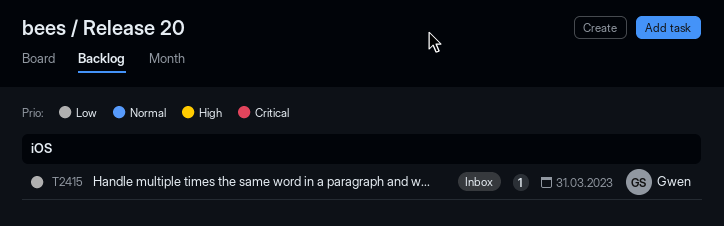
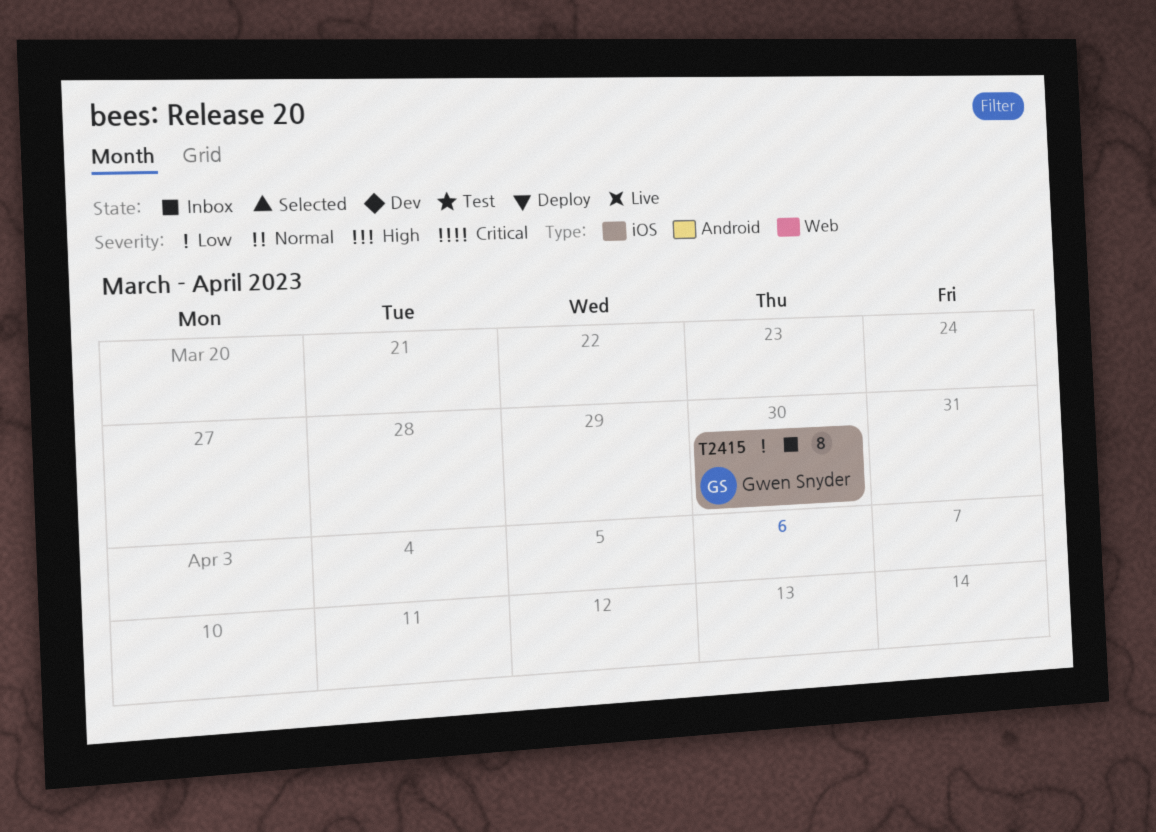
T2415, estimate: 1 -> 8
T2415, due: Mar 31 -> Mar 30

